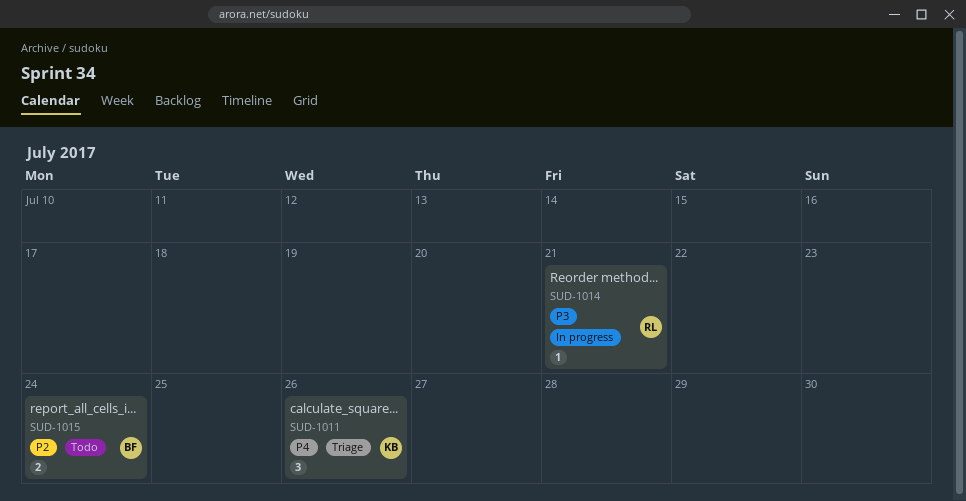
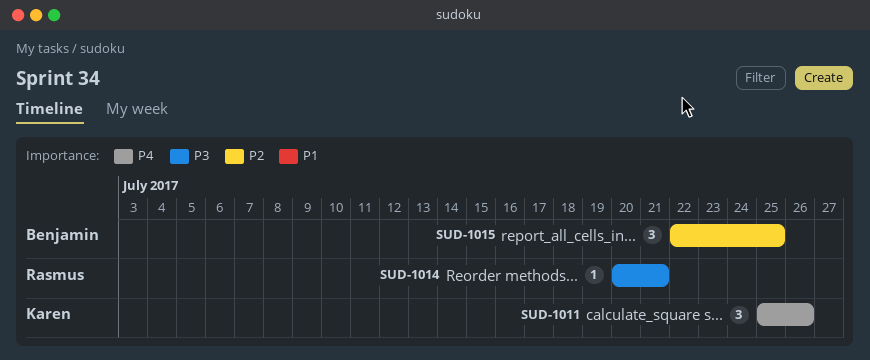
SUD-1015, estimate: 2 -> 3
SUD-1015, due: Jul 24 -> Jul 25

